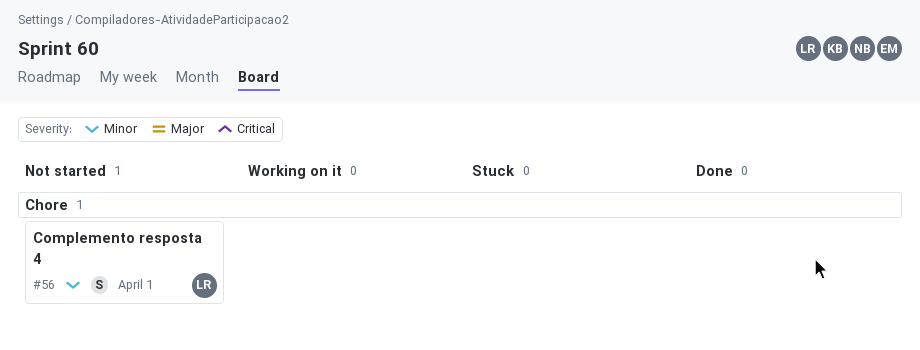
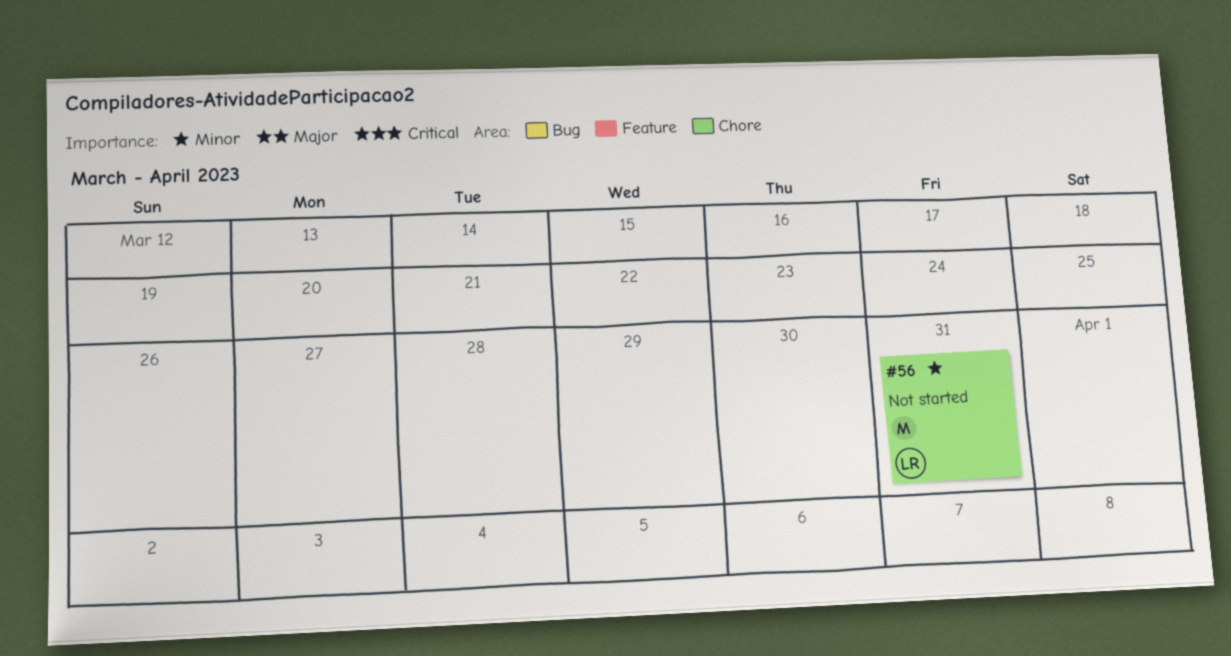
#56, estimate: S -> M
#56, due: Apr 1 -> Mar 31

